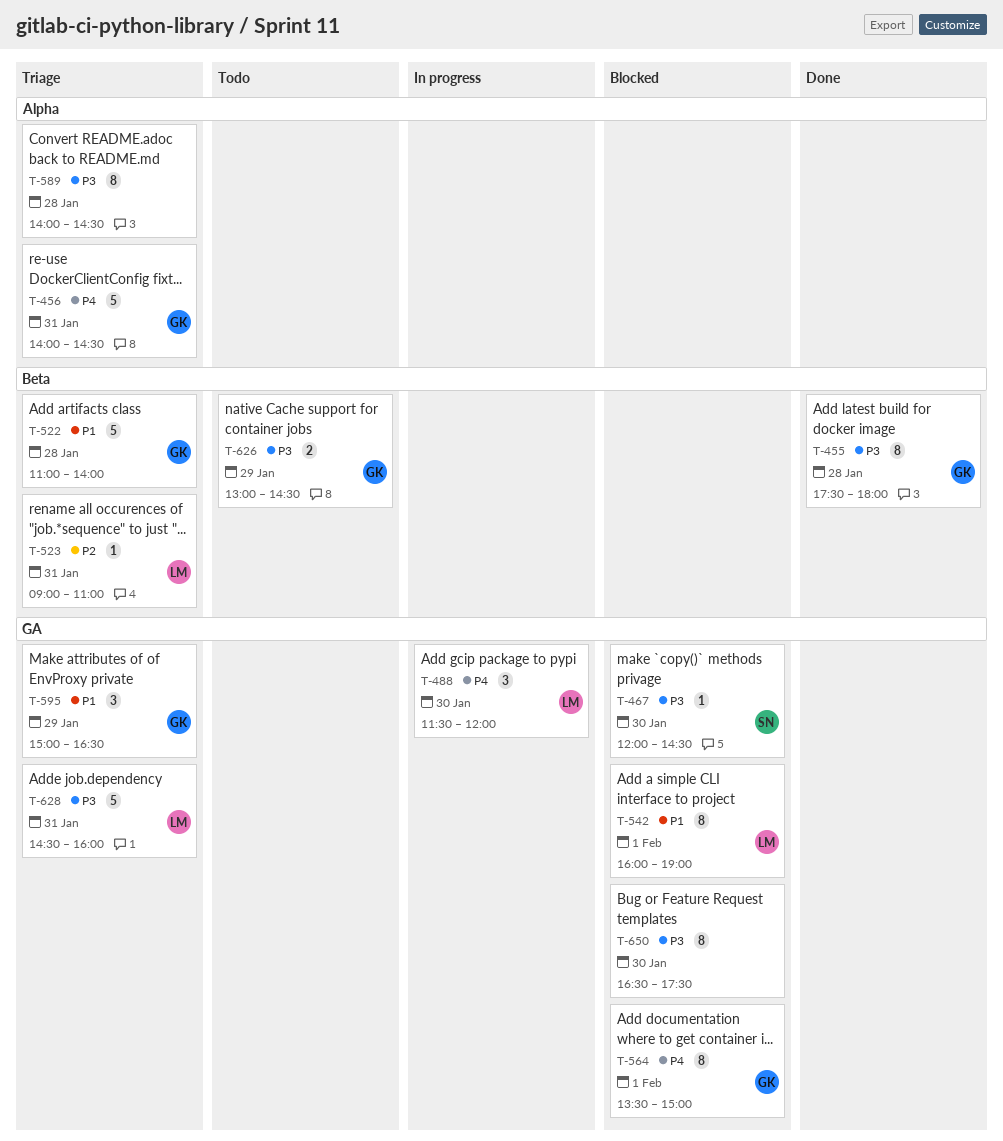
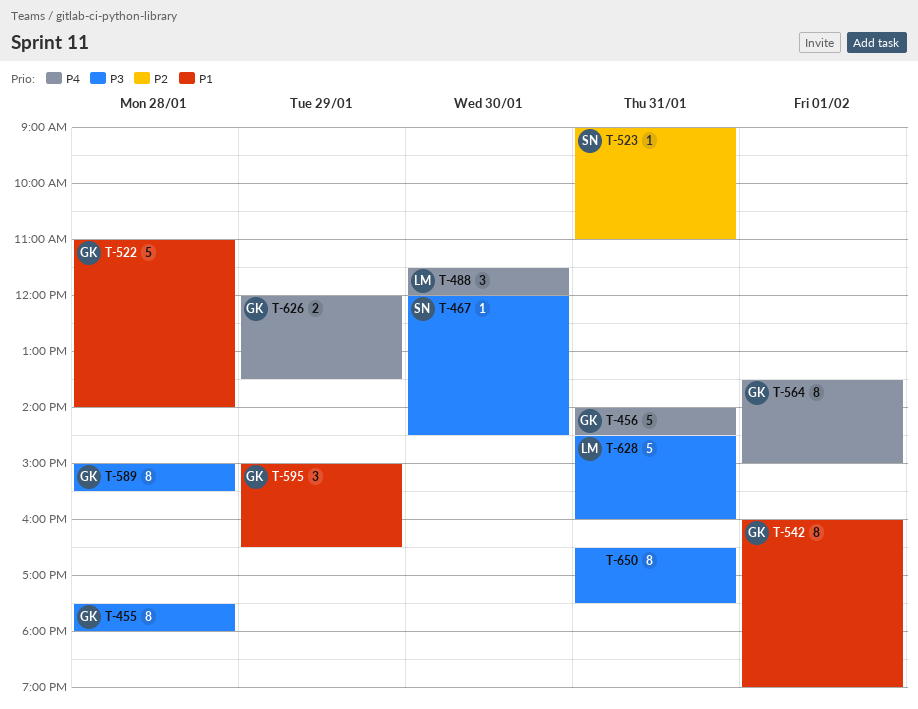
T-523, owner: LM -> SN
T-542, owner: LM -> GK
T-589, owner: none -> GK
T-589, begins: 14:00 -> 15:00
T-589, ends: 14:30 -> 15:30
T-626, priority: P3 -> P4
T-626, begins: 13:00 -> 12:00
T-626, ends: 14:30 -> 13:30
T-650, day: Jan 30 -> Jan 31

